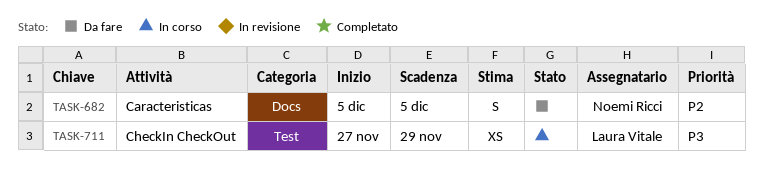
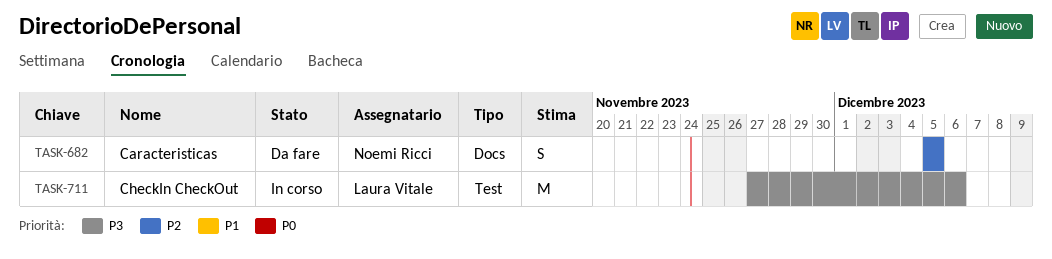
TASK-711, estimate: XS -> M
TASK-711, due: Nov 29 -> Dec 6

